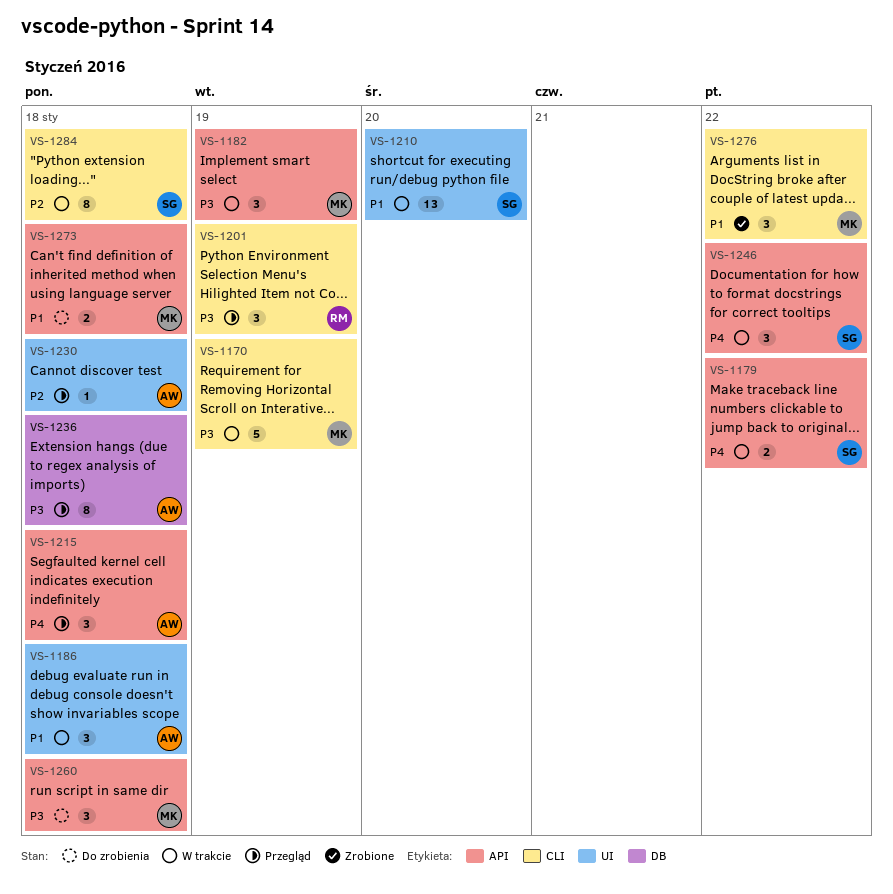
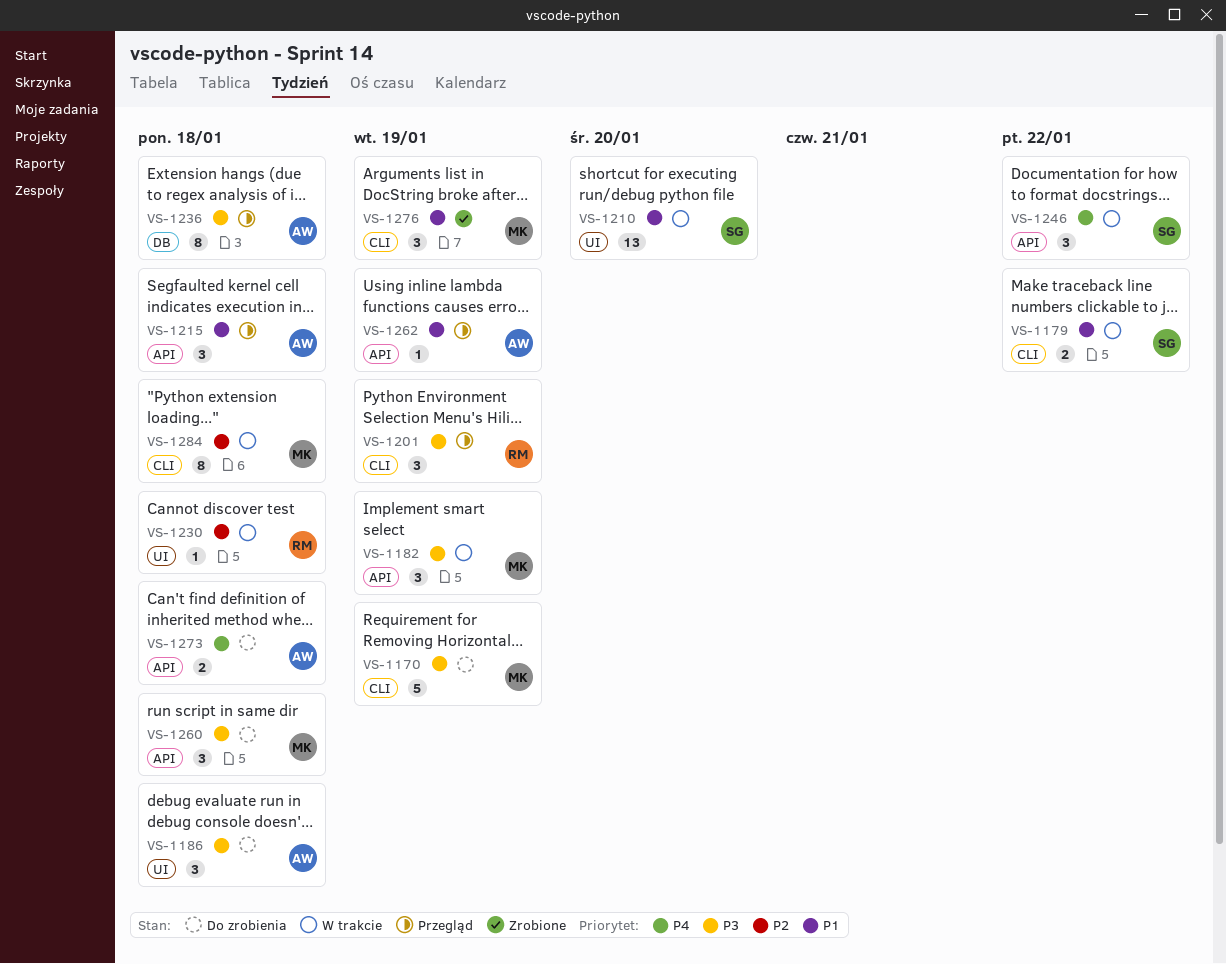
VS-1170, status: W trakcie -> Do zrobienia
VS-1179, priority: P4 -> P1
VS-1179, label: API -> CLI
VS-1186, status: W trakcie -> Do zrobienia
VS-1186, priority: P1 -> P3
VS-1215, priority: P4 -> P1
VS-1230, status: Przegląd -> W trakcie
VS-1230, owner: AW -> RM
VS-1262: none -> present
VS-1273, owner: MK -> AW
VS-1273, priority: P1 -> P4
VS-1276, due: Jan 22 -> Jan 19
VS-1284, owner: SG -> MK

